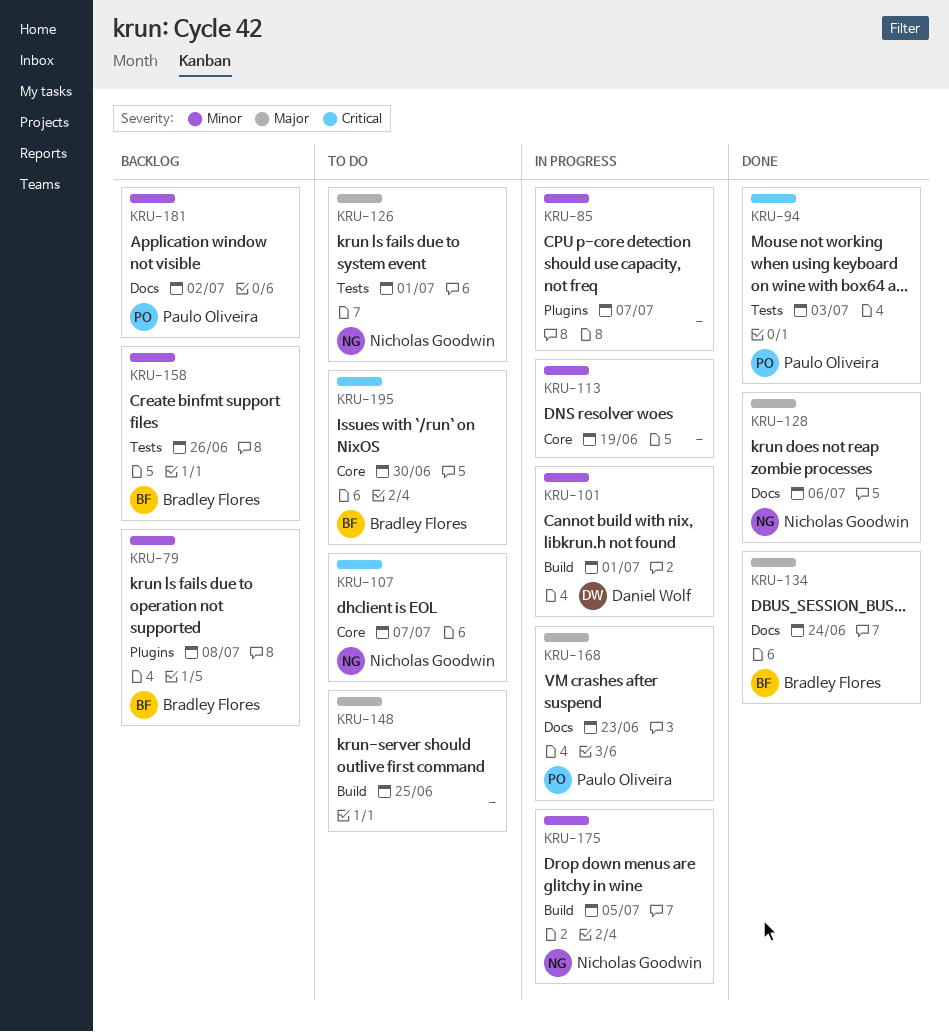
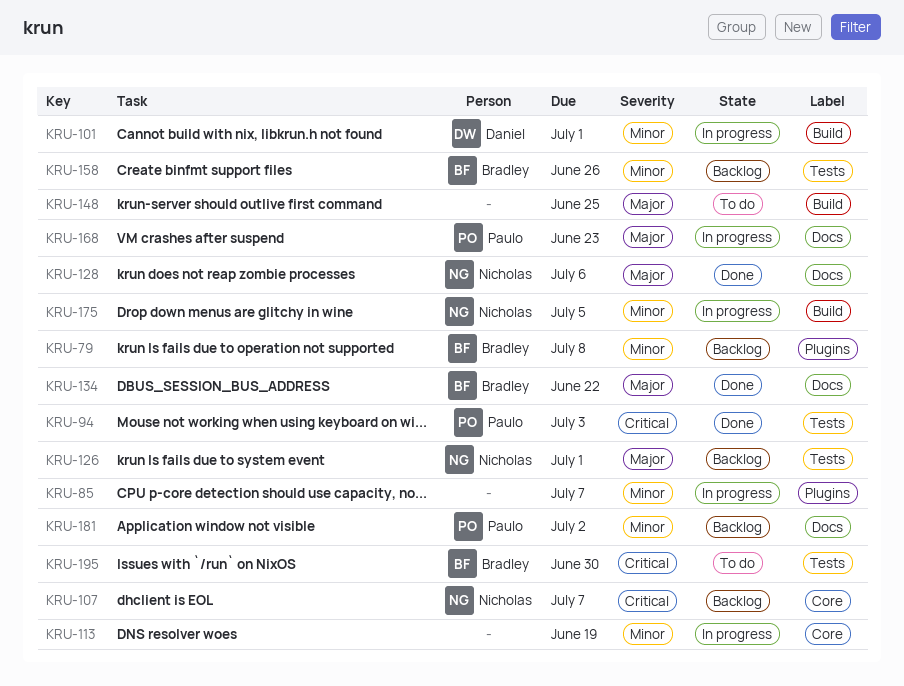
KRU-107, status: To do -> Backlog
KRU-126, status: To do -> Backlog
KRU-134, due: Jun 24 -> Jun 22
KRU-195, label: Core -> Tests

